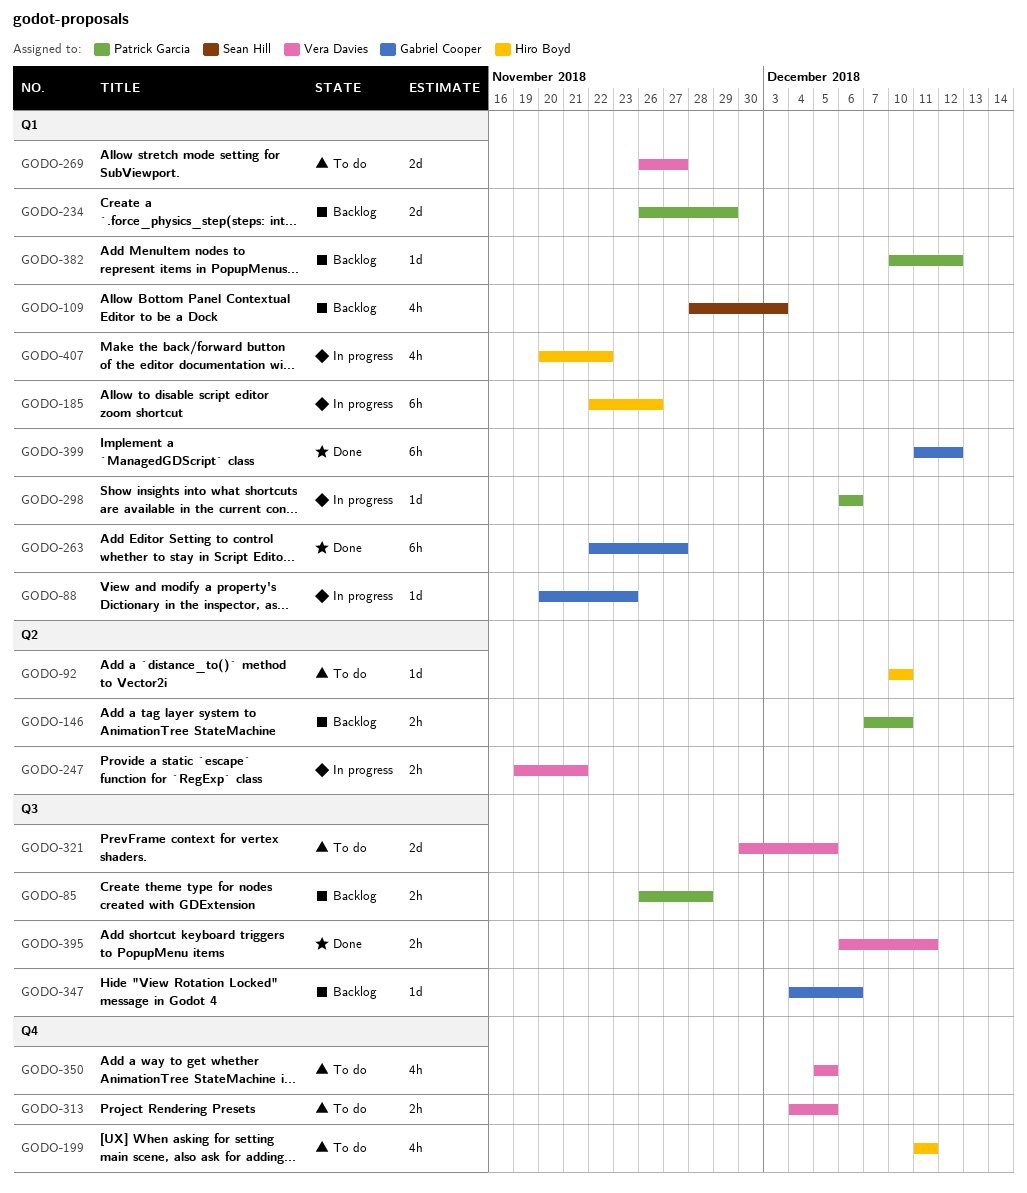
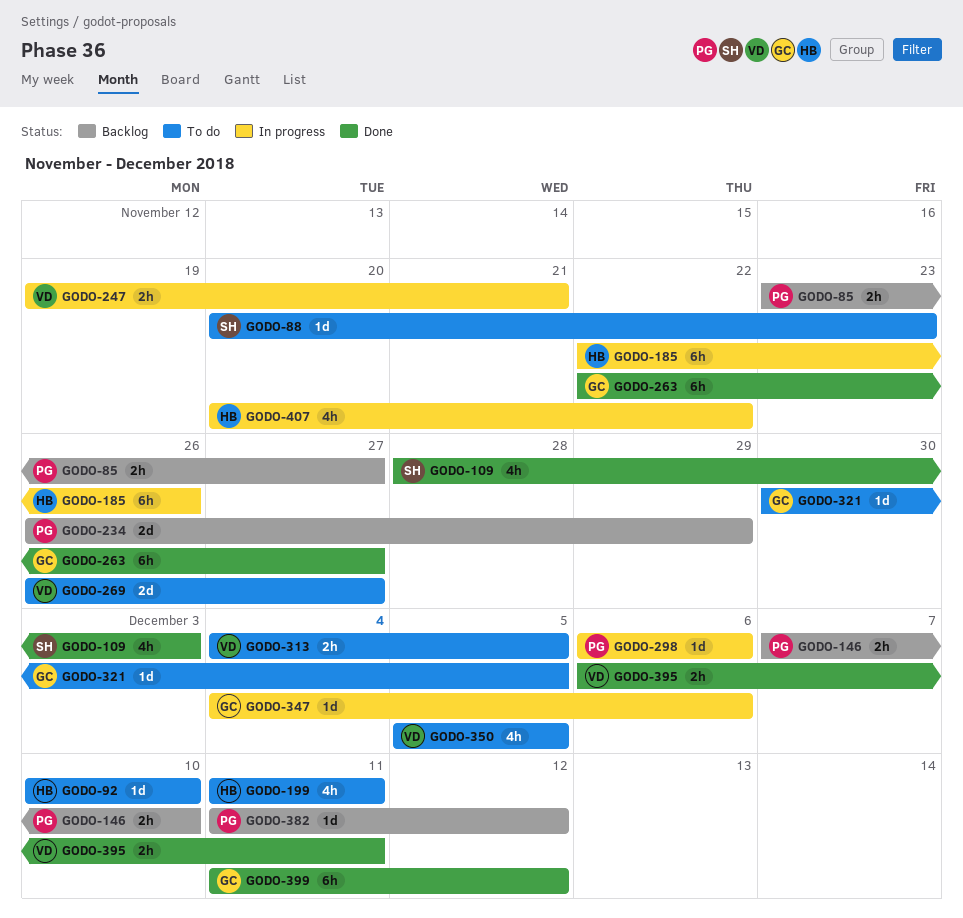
GODO-85, start: Nov 26 -> Nov 23
GODO-85, due: Nov 28 -> Nov 27
GODO-88, status: In progress -> To do
GODO-88, owner: Gabriel Cooper -> Sean Hill
GODO-109, status: Backlog -> Done
GODO-321, owner: Vera Davies -> Gabriel Cooper
GODO-321, estimate: 2d -> 1d
GODO-347, status: Backlog -> In progress
GODO-382, start: Dec 10 -> Dec 11

